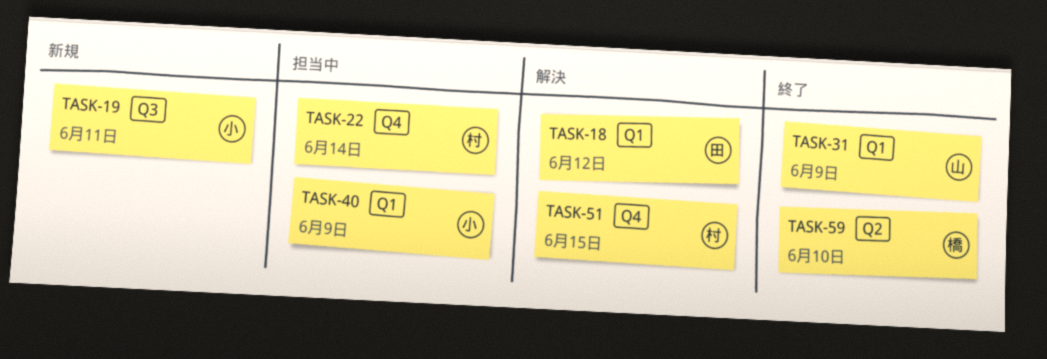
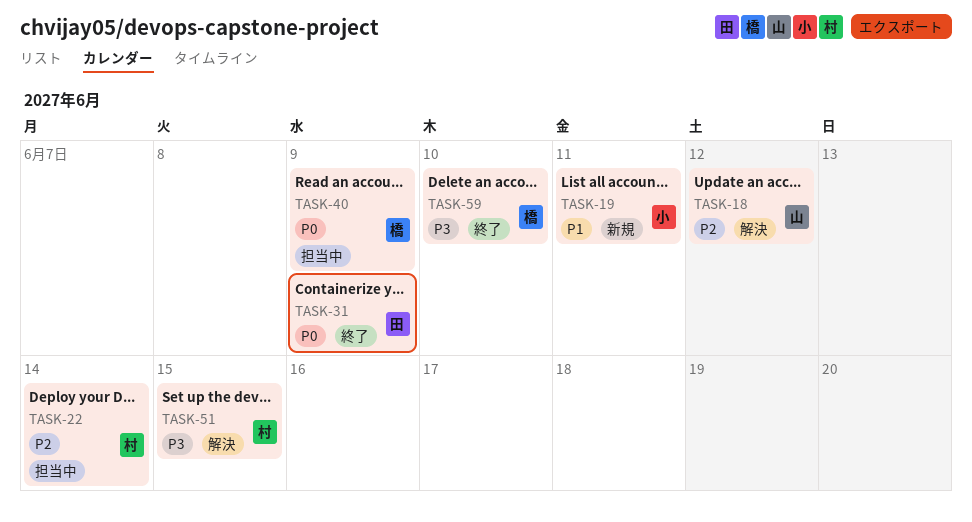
TASK-18, owner: 田 -> 山
TASK-31, owner: 山 -> 田
TASK-40, owner: 小 -> 橋

